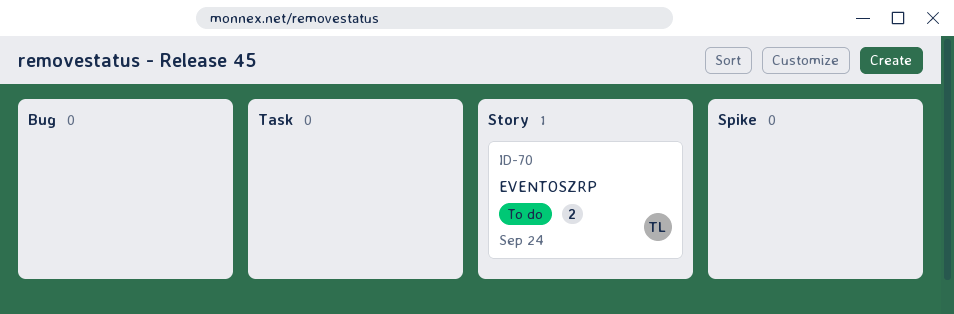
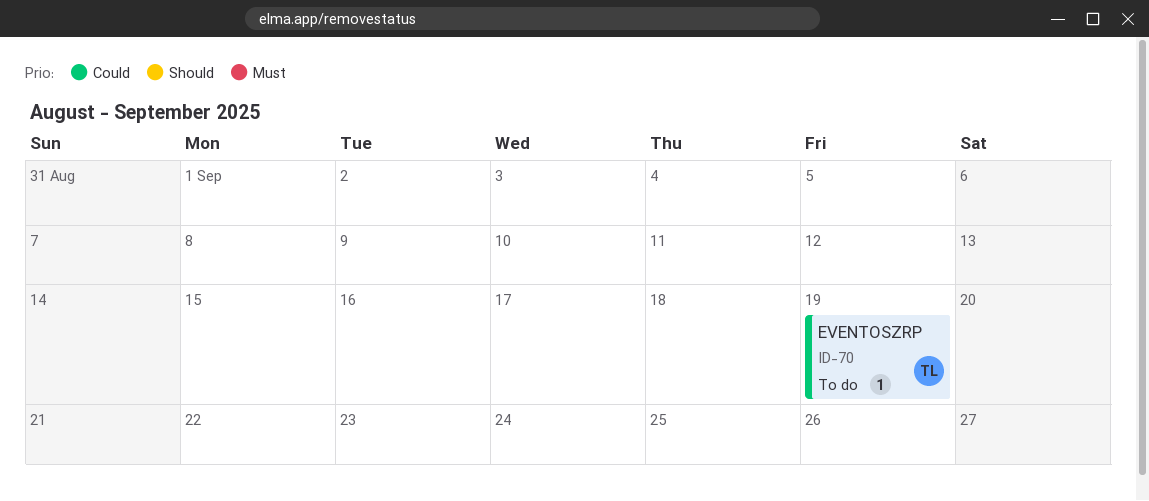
ID-70, estimate: 2 -> 1
ID-70, due: Sep 24 -> Sep 19

